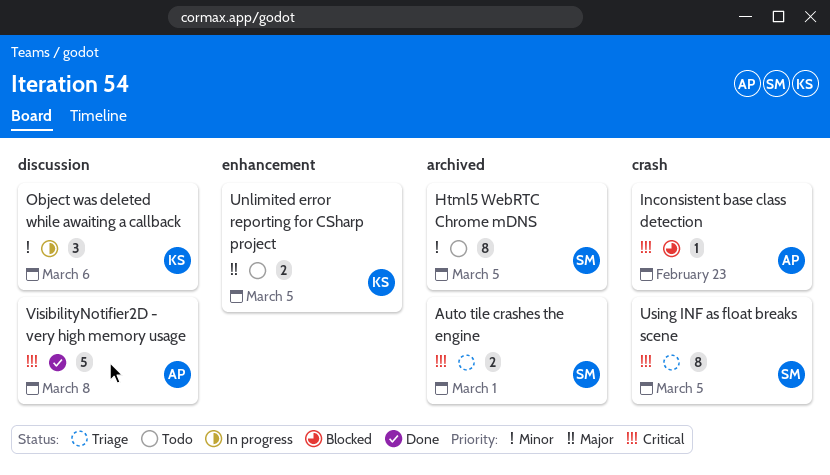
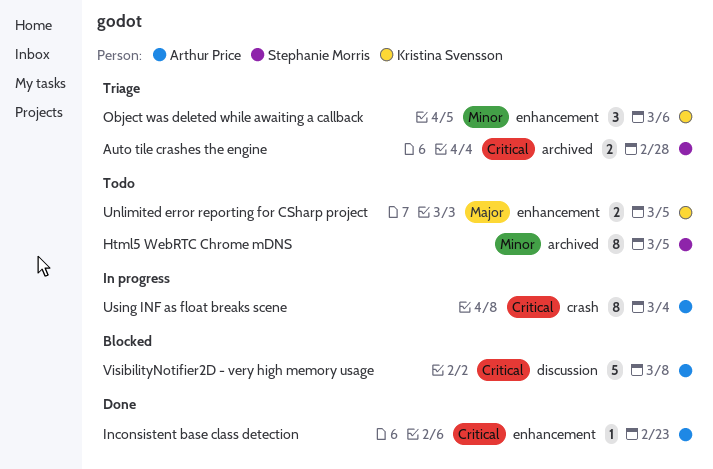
Auto tile crashes the engine, due: Mar 1 -> Feb 28
Inconsistent base class detection, status: Blocked -> Done
Inconsistent base class detection, label: crash -> enhancement
Object was deleted while awaiting a callback, status: In progress -> Triage
Object was deleted while awaiting a callback, label: discussion -> enhancement
Using INF as float breaks scene, status: Triage -> In progress
Using INF as float breaks scene, owner: Stephanie Morris -> Arthur Price
Using INF as float breaks scene, due: Mar 5 -> Mar 4
VisibilityNotifier2D - very high memory usage, status: Done -> Blocked

